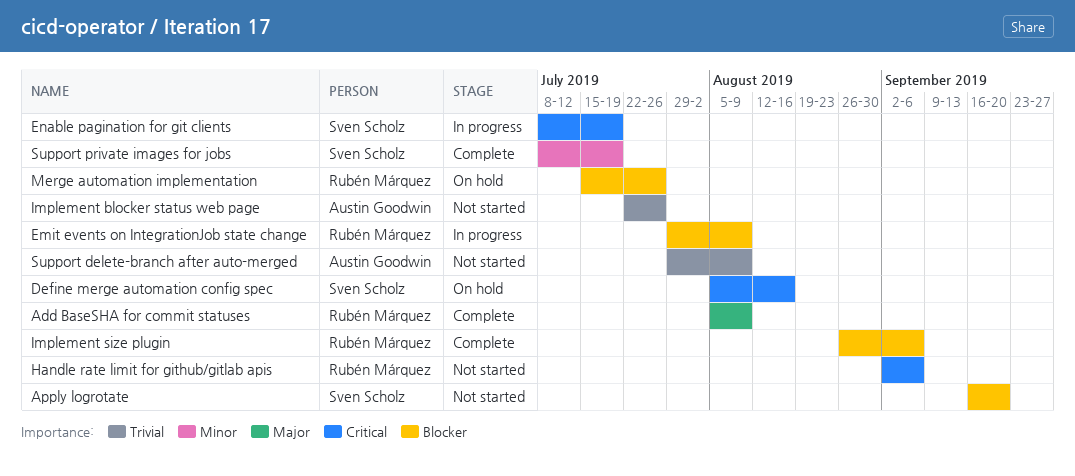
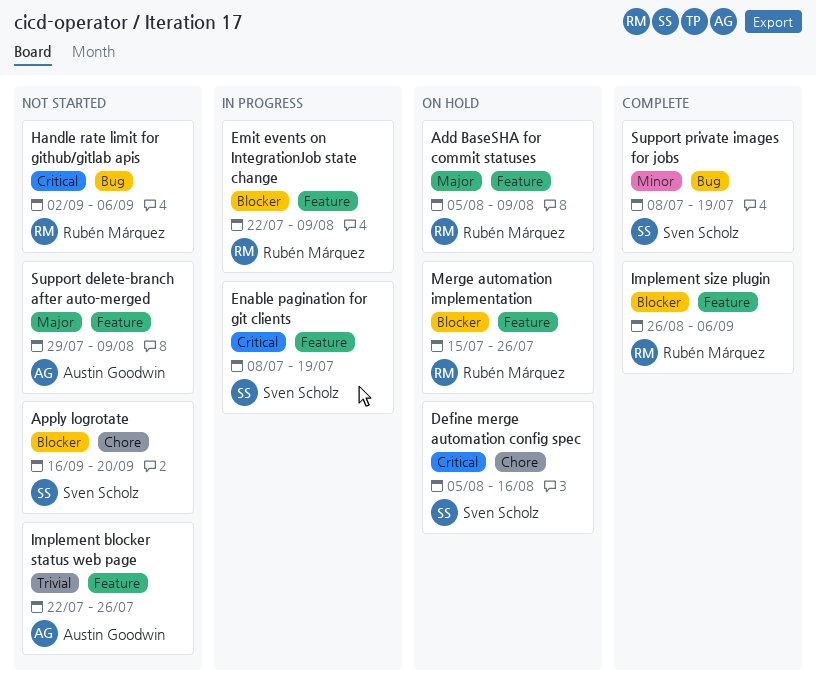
Add BaseSHA for commit statuses, status: Complete -> On hold
Emit events on IntegrationJob state change, start: Jul 29 -> Jul 22
Support delete-branch after auto-merged, priority: Trivial -> Major

